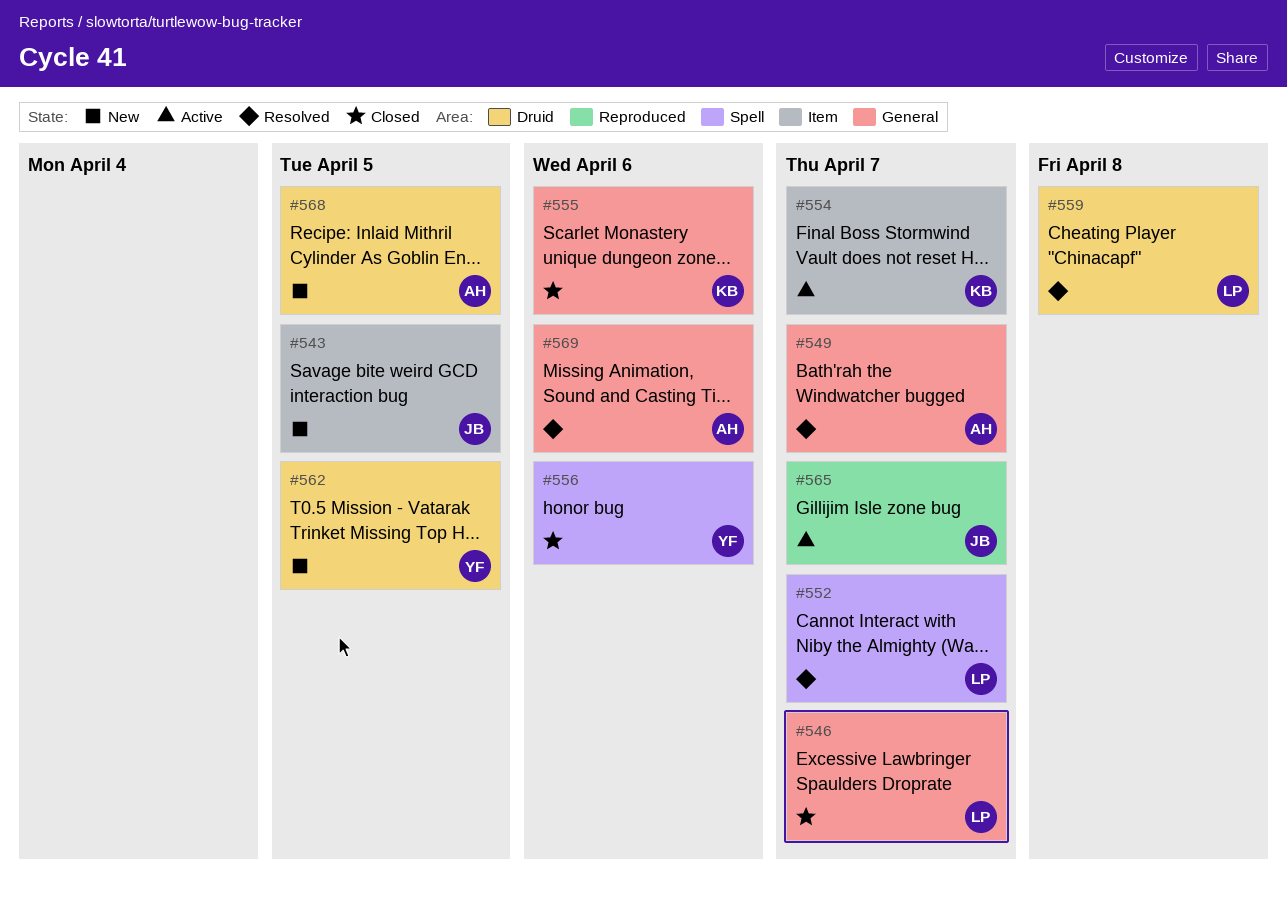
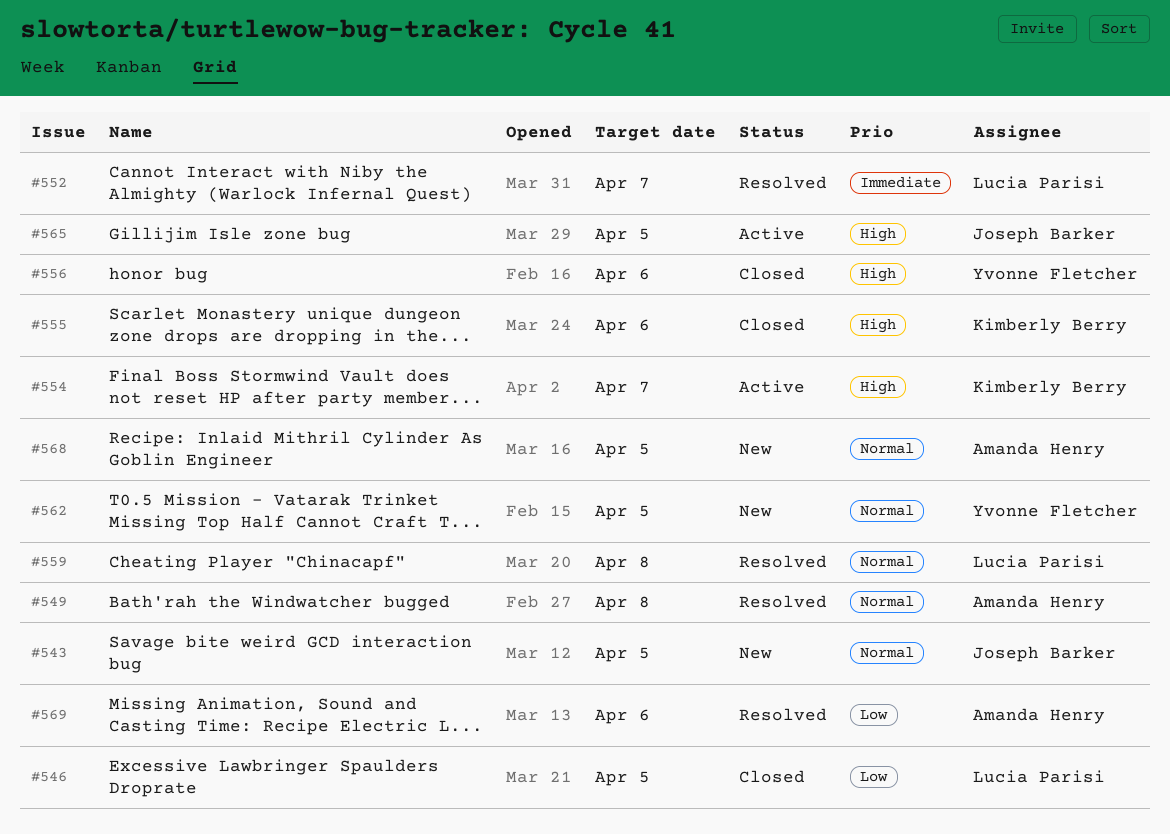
#546, due: Apr 7 -> Apr 5
#549, due: Apr 7 -> Apr 8
#565, due: Apr 7 -> Apr 5

